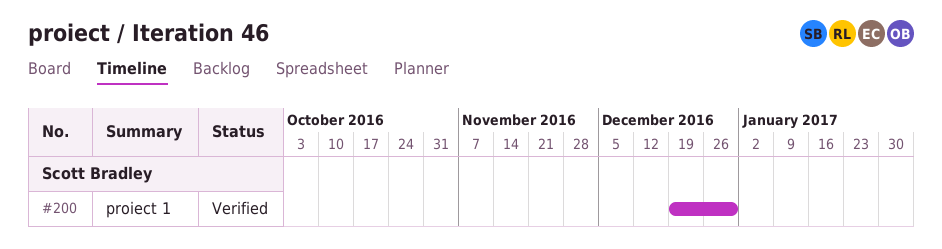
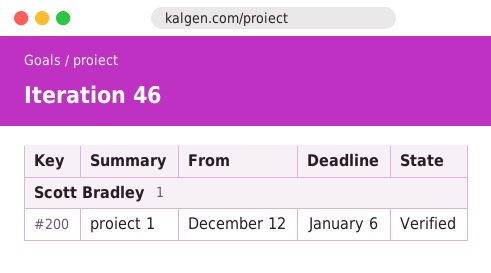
#200, start: Dec 19 -> Dec 12
#200, due: Dec 30 -> Jan 6

